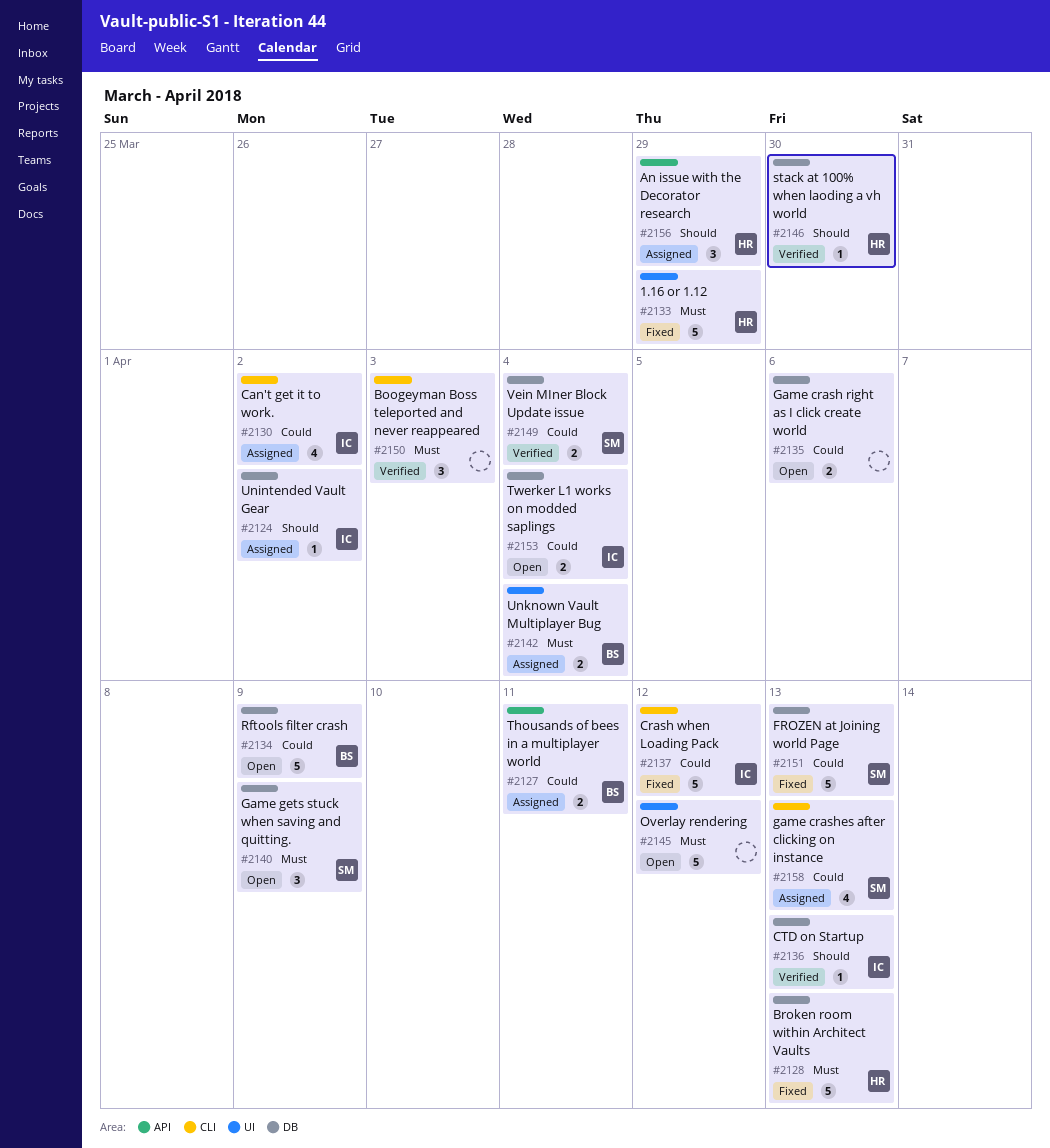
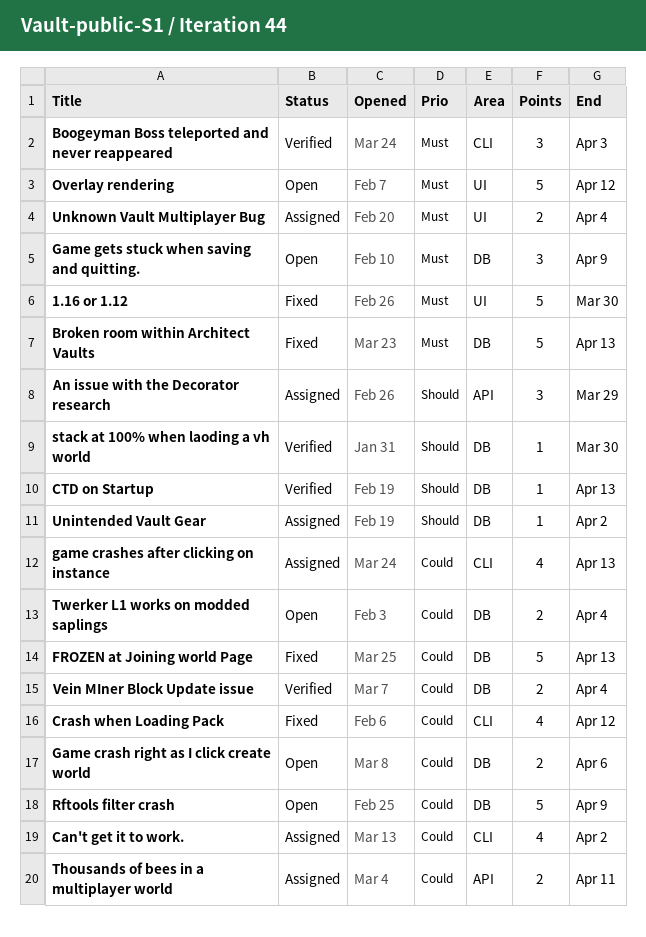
1.16 or 1.12, due: Mar 29 -> Mar 30
Crash when Loading Pack, estimate: 5 -> 4

